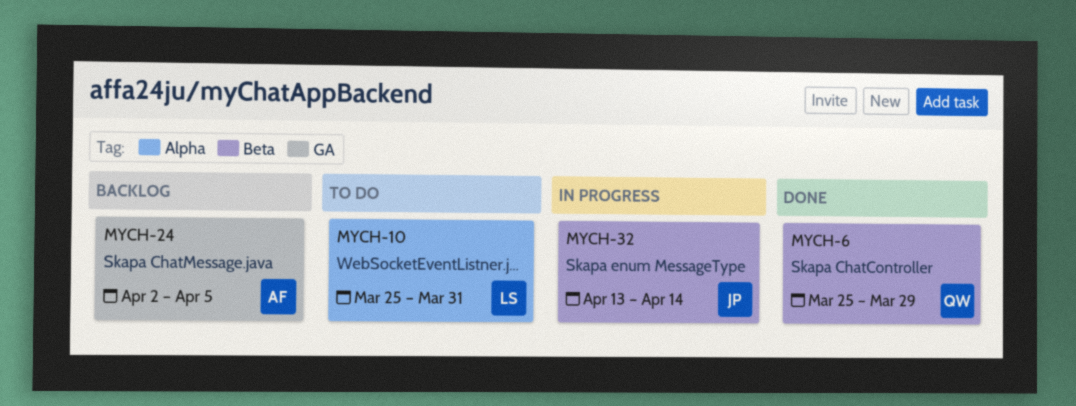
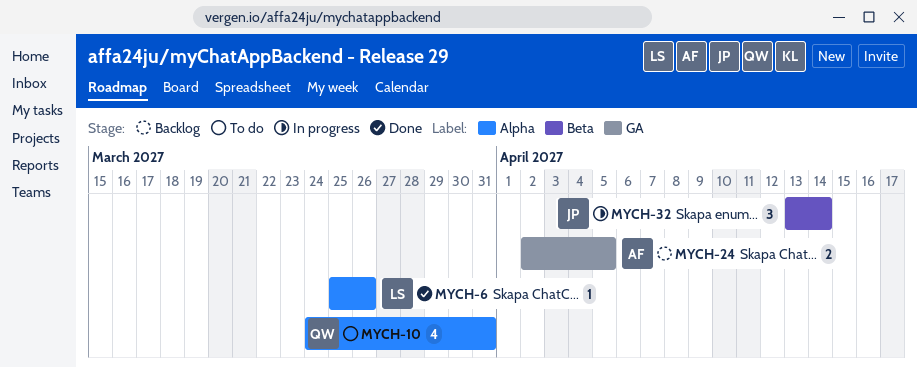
MYCH-6, owner: QW -> LS
MYCH-6, label: Beta -> Alpha
MYCH-6, due: Mar 29 -> Mar 26
MYCH-10, owner: LS -> QW
MYCH-10, start: Mar 25 -> Mar 24

